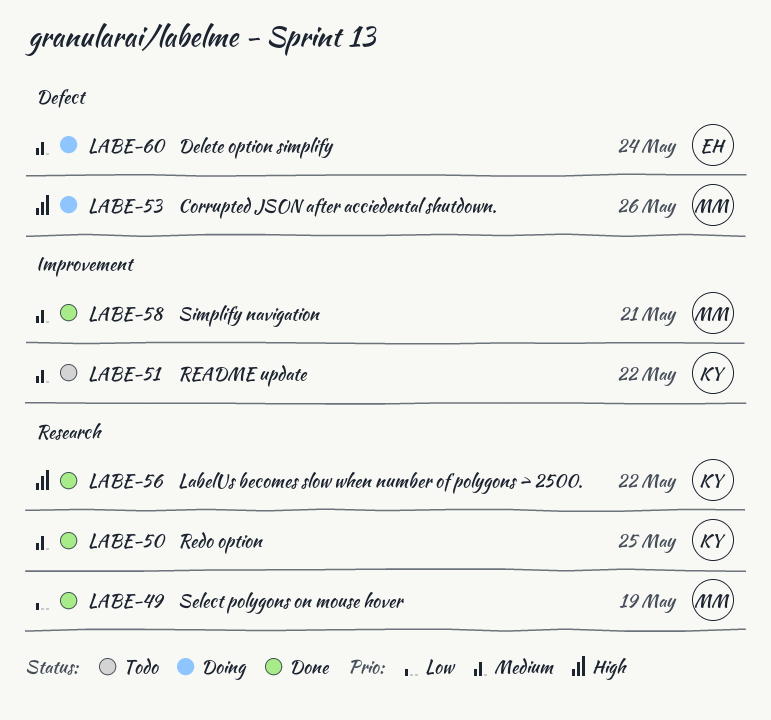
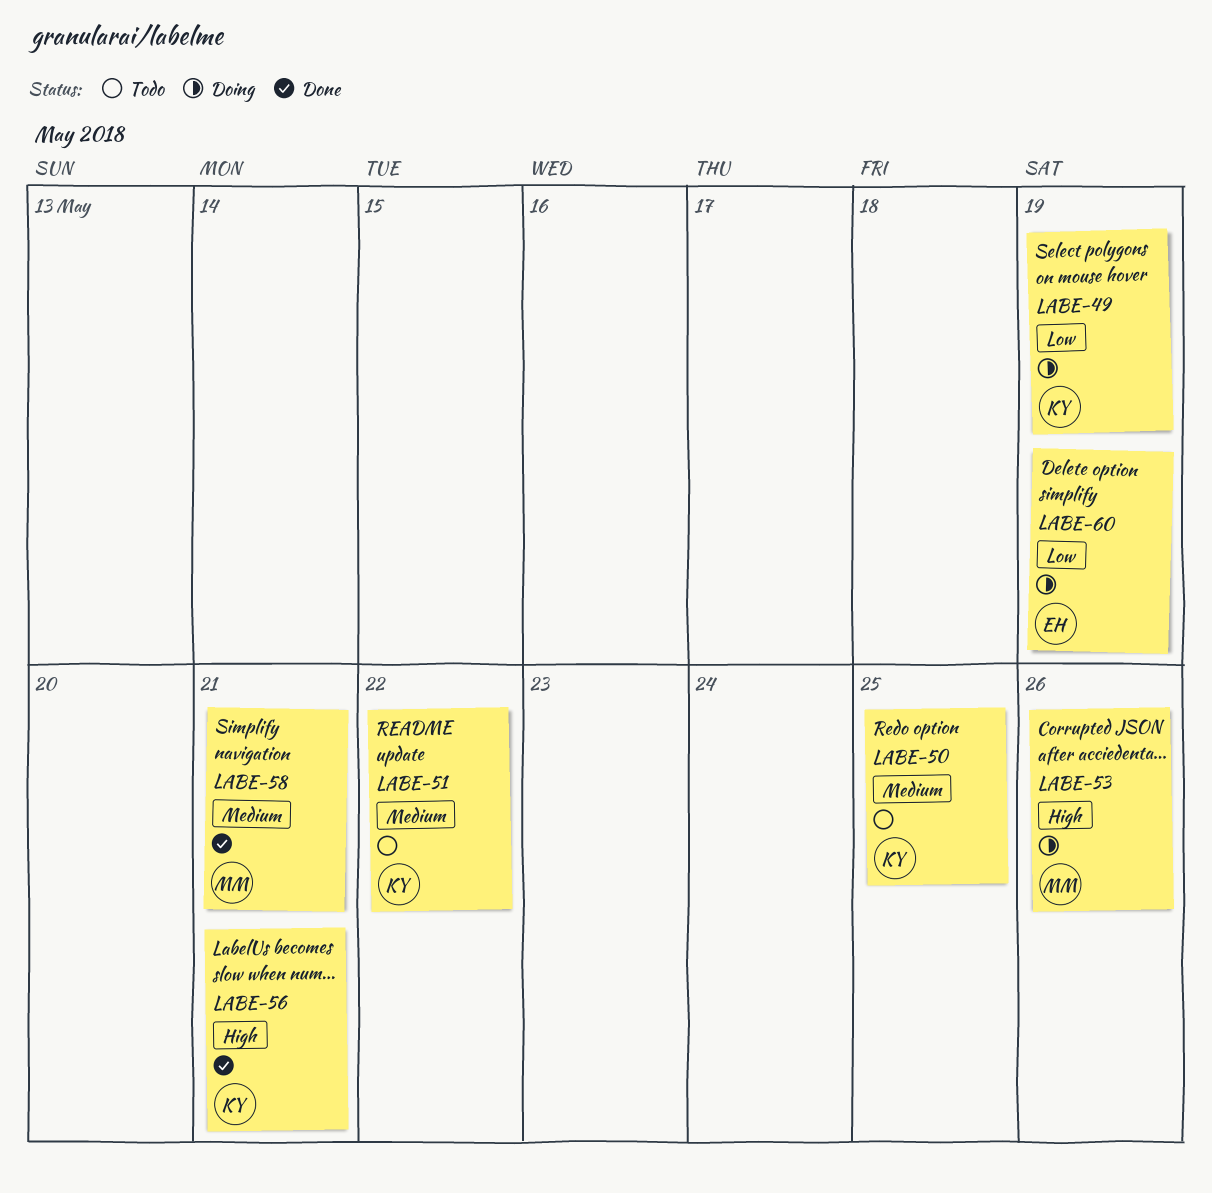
LABE-49, status: Done -> Doing
LABE-49, owner: MM -> KY
LABE-50, status: Done -> Todo
LABE-56, due: May 22 -> May 21
LABE-60, priority: Medium -> Low
LABE-60, due: May 24 -> May 19

